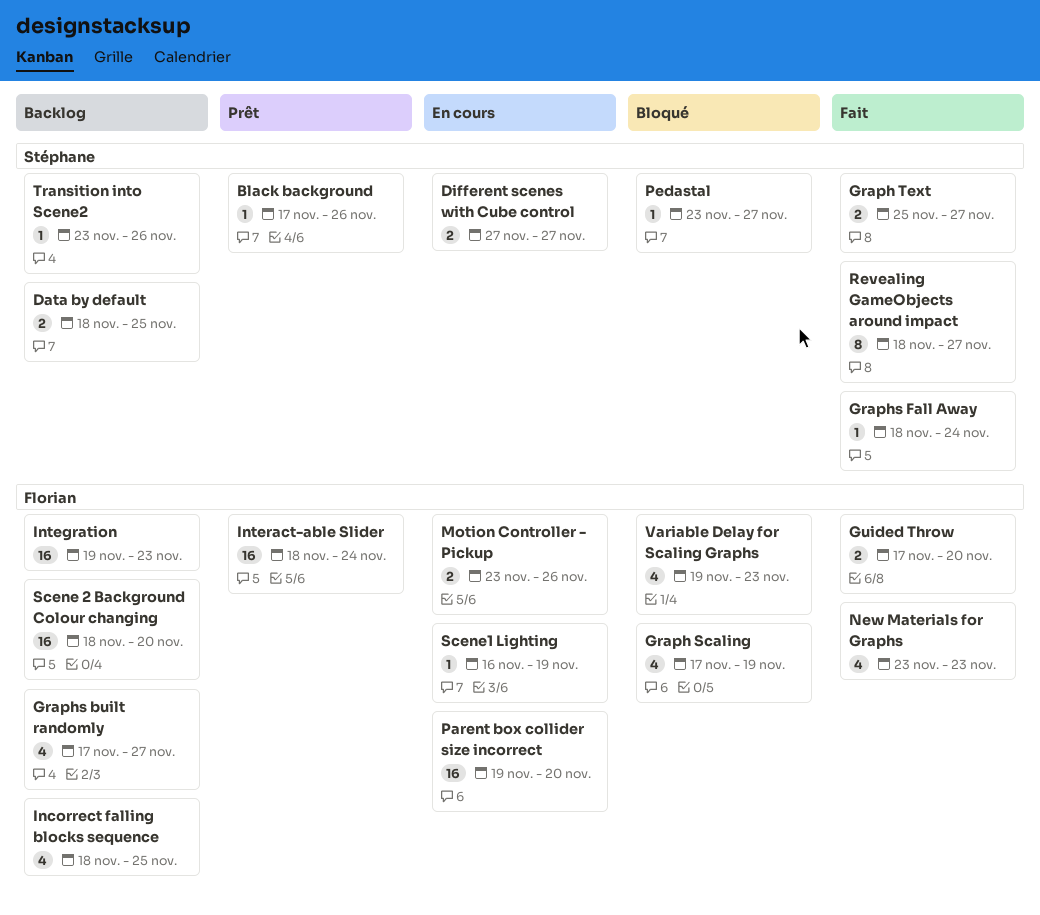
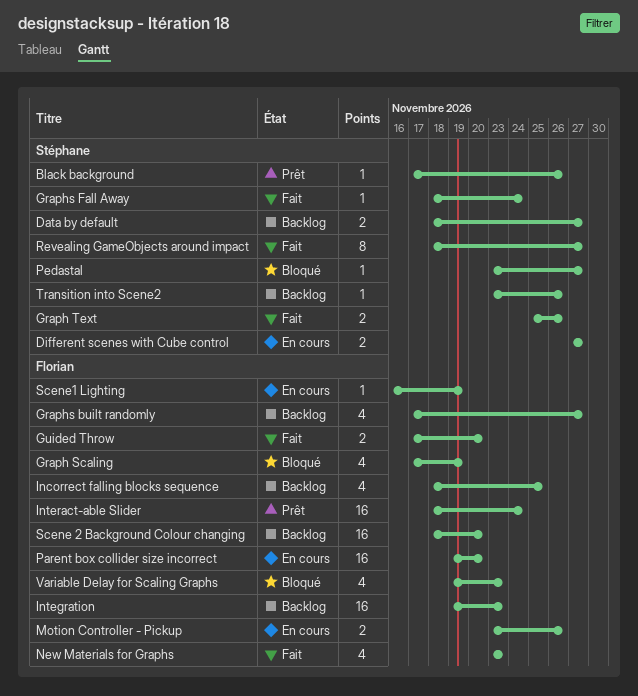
Data by default, due: Nov 25 -> Nov 27
Graph Text, due: Nov 27 -> Nov 26

